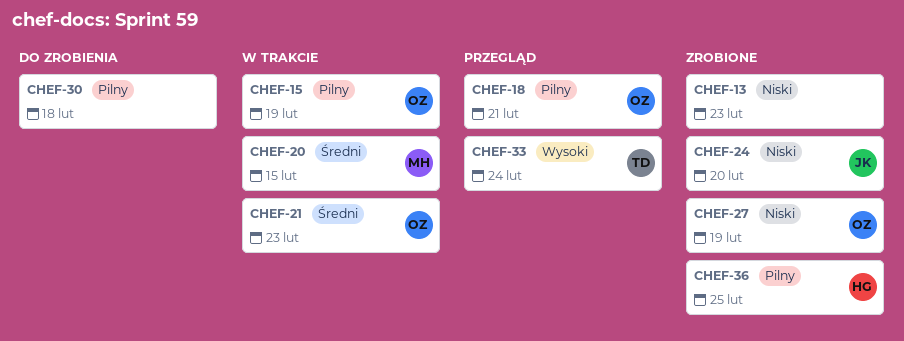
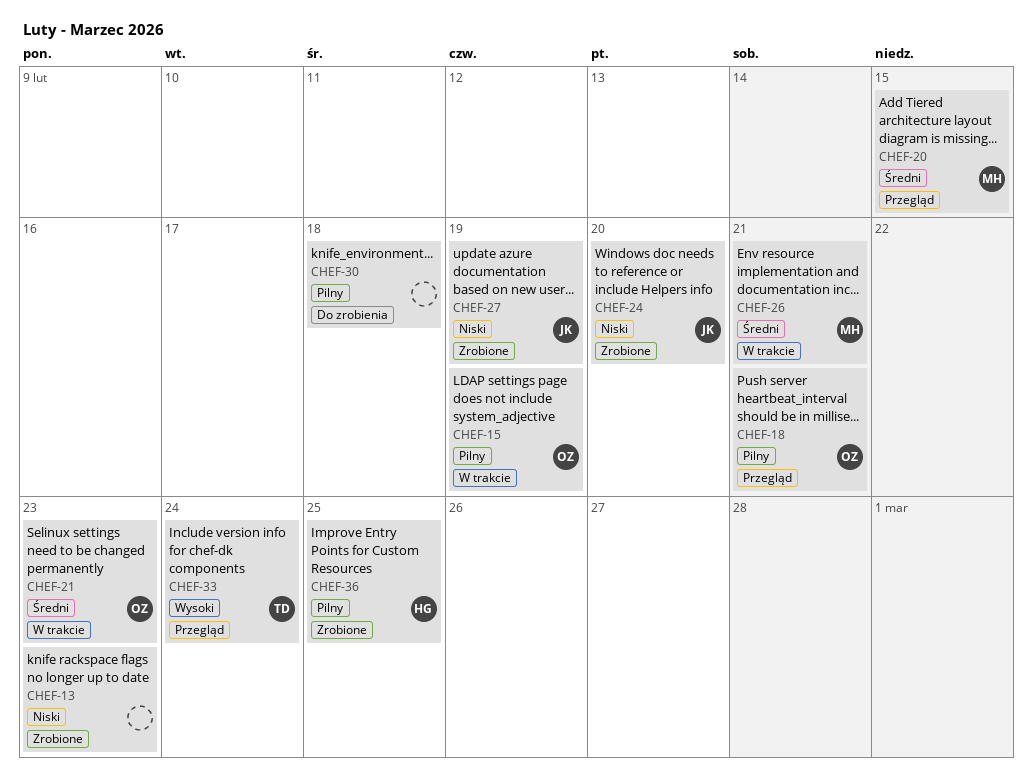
CHEF-20, status: W trakcie -> Przegląd
CHEF-26: none -> present
CHEF-27, owner: OZ -> JK

